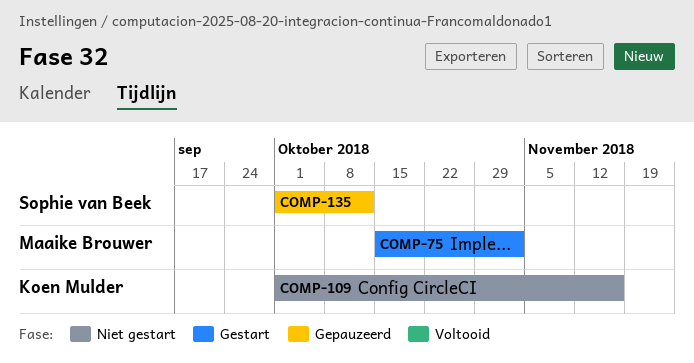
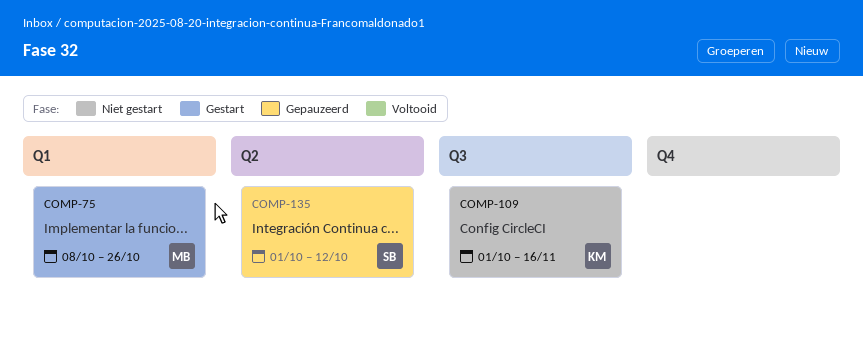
COMP-75, start: Oct 15 -> Oct 8
COMP-75, due: Nov 2 -> Oct 26

